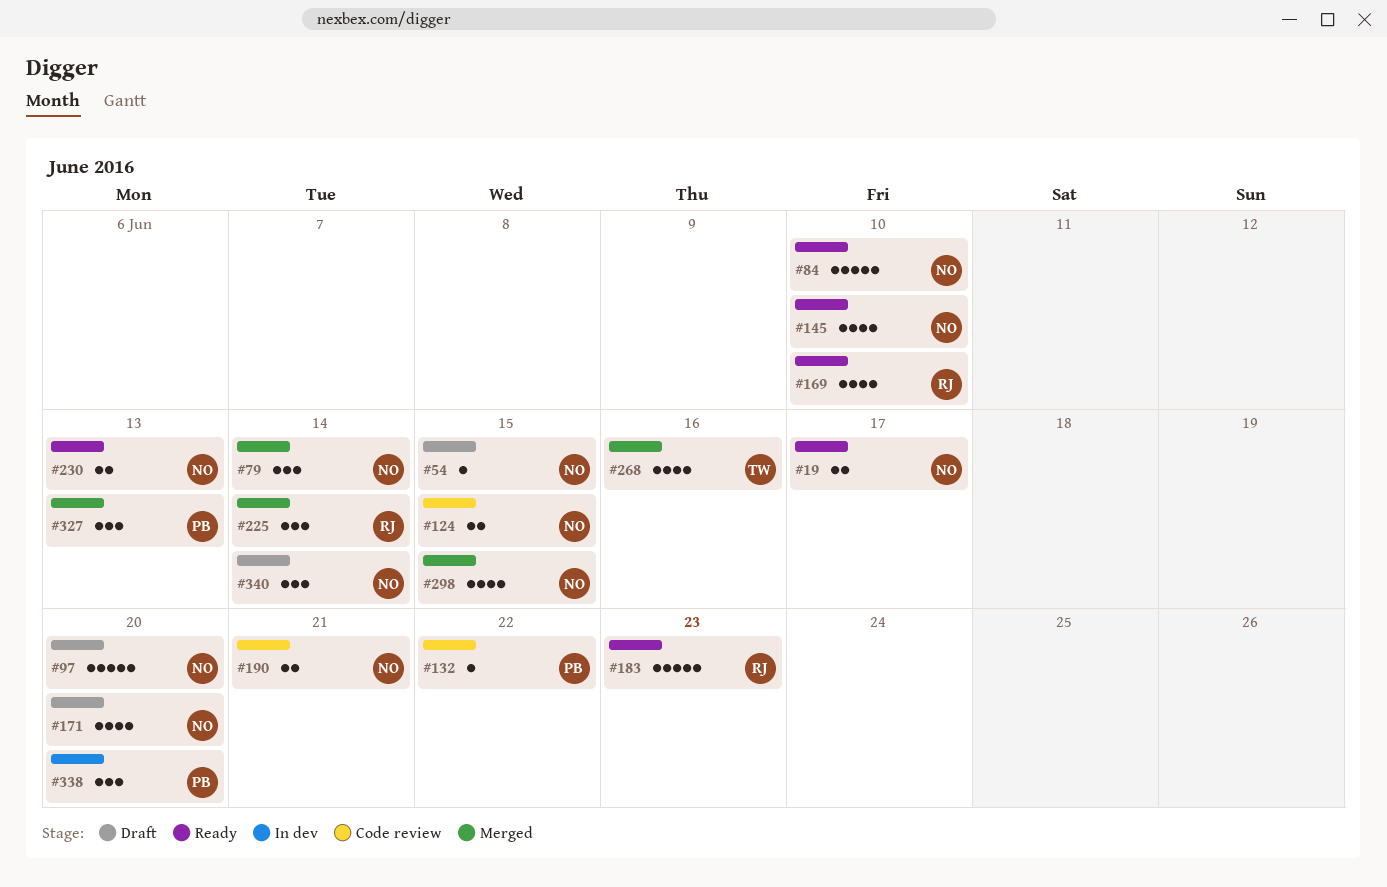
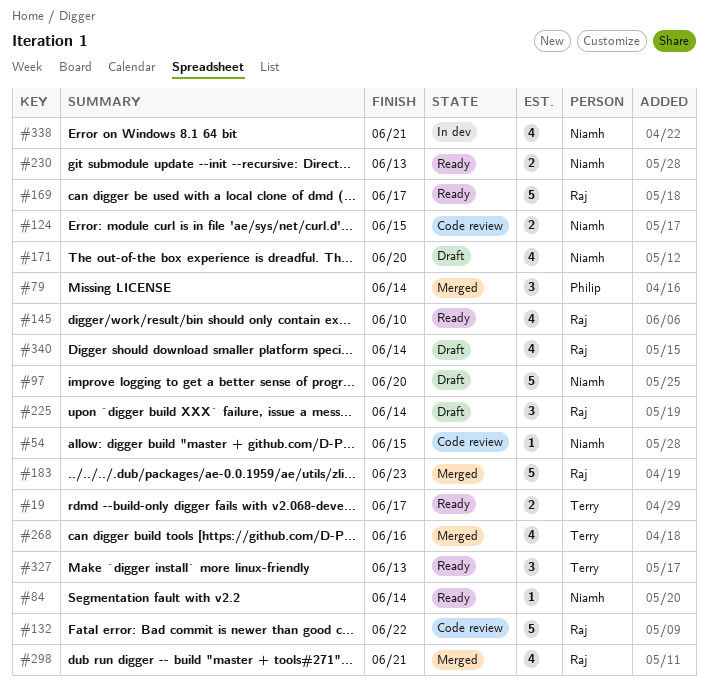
#19, owner: Niamh -> Terry
#54, status: Draft -> Code review
#79, owner: Niamh -> Philip
#84, estimate: 5 -> 1
#84, due: Jun 10 -> Jun 14
#132, owner: Philip -> Raj
#132, estimate: 1 -> 5
#145, owner: Niamh -> Raj
#169, estimate: 4 -> 5
#169, due: Jun 10 -> Jun 17
#183, status: Ready -> Merged
#190: present -> none
#225, status: Merged -> Draft
#298, owner: Niamh -> Raj
#298, due: Jun 15 -> Jun 21
#327, status: Merged -> Ready
#327, owner: Philip -> Terry
#338, owner: Philip -> Niamh
#338, estimate: 3 -> 4
#338, due: Jun 20 -> Jun 21
#340, owner: Niamh -> Raj
#340, estimate: 3 -> 4

